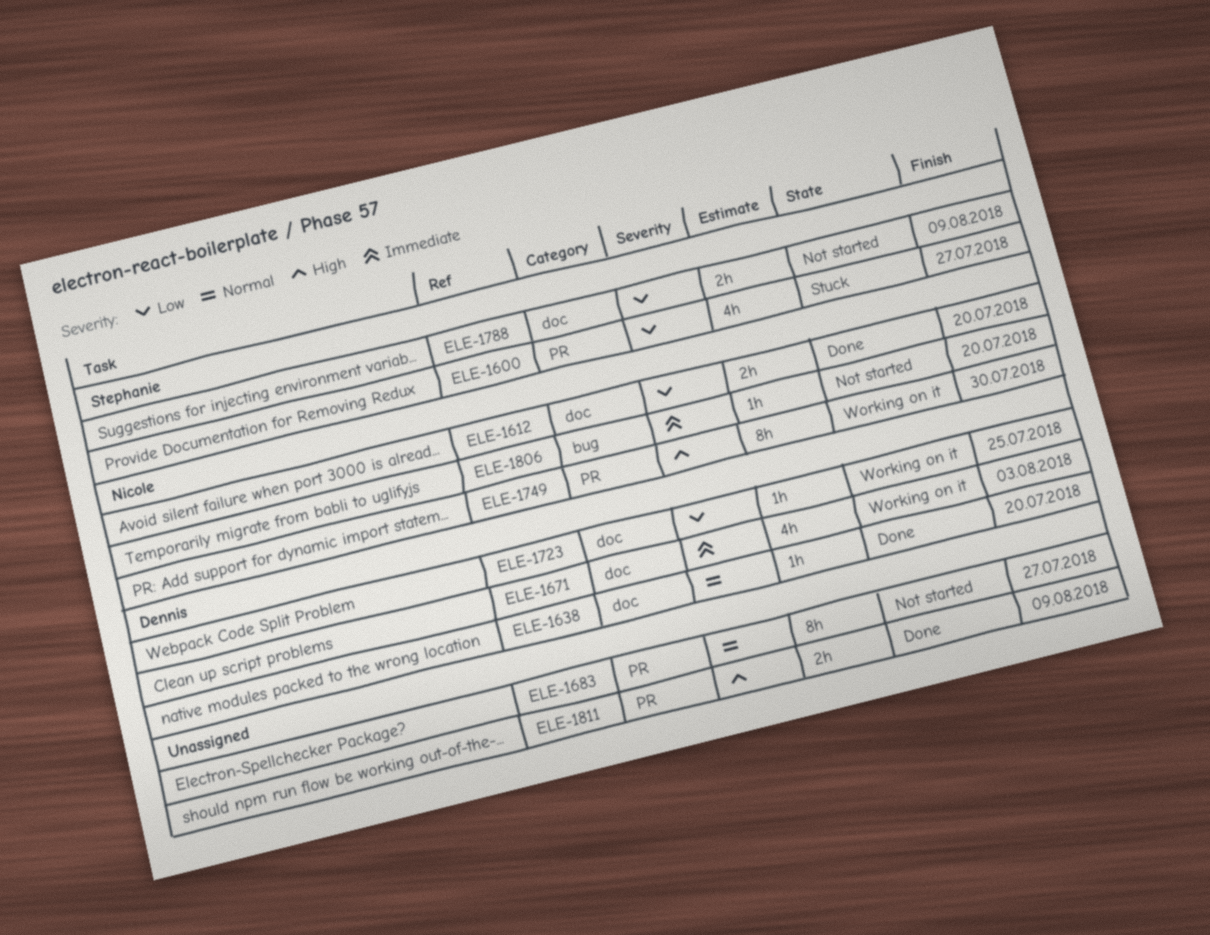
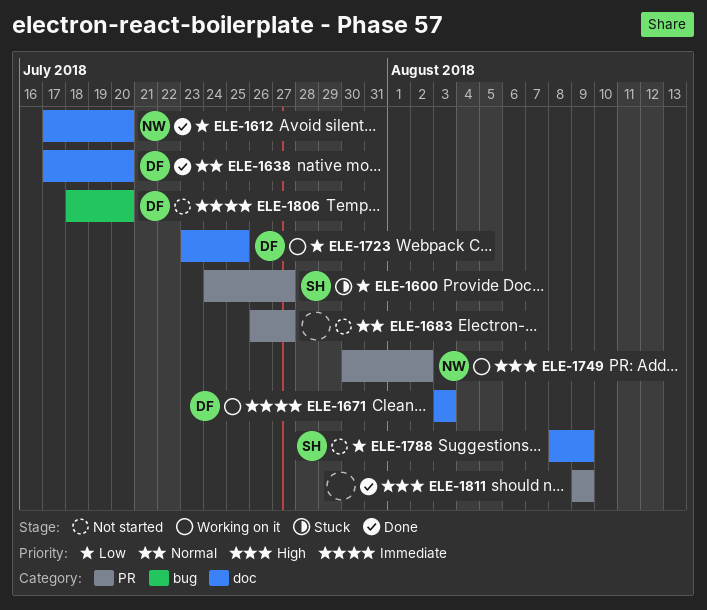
ELE-1749, due: Jul 30 -> Aug 2
ELE-1806, owner: Nicole -> Dennis

